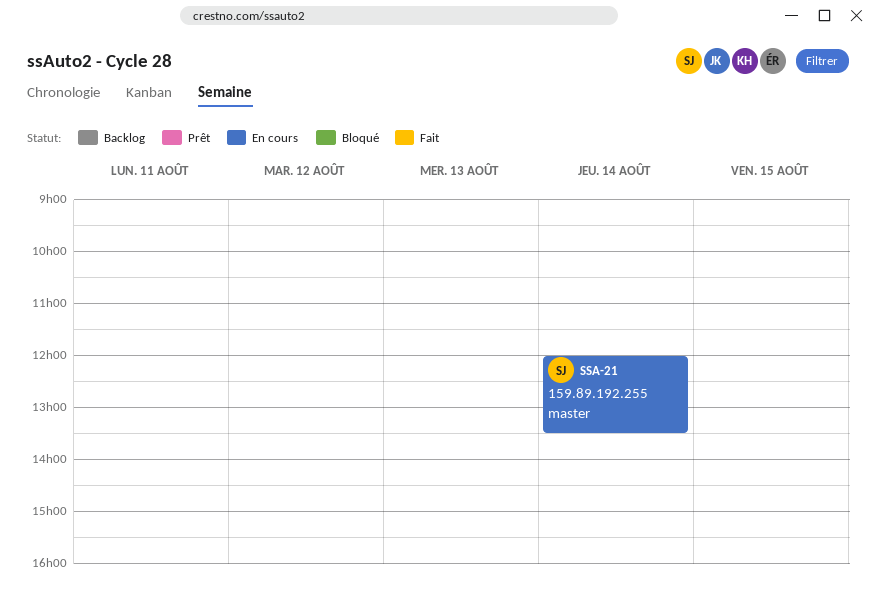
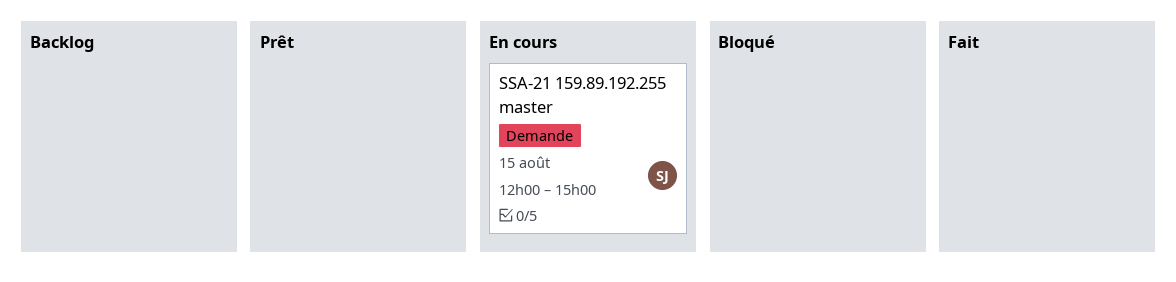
SSA-21, day: Aug 14 -> Aug 15
SSA-21, ends: 13:30 -> 15:00

